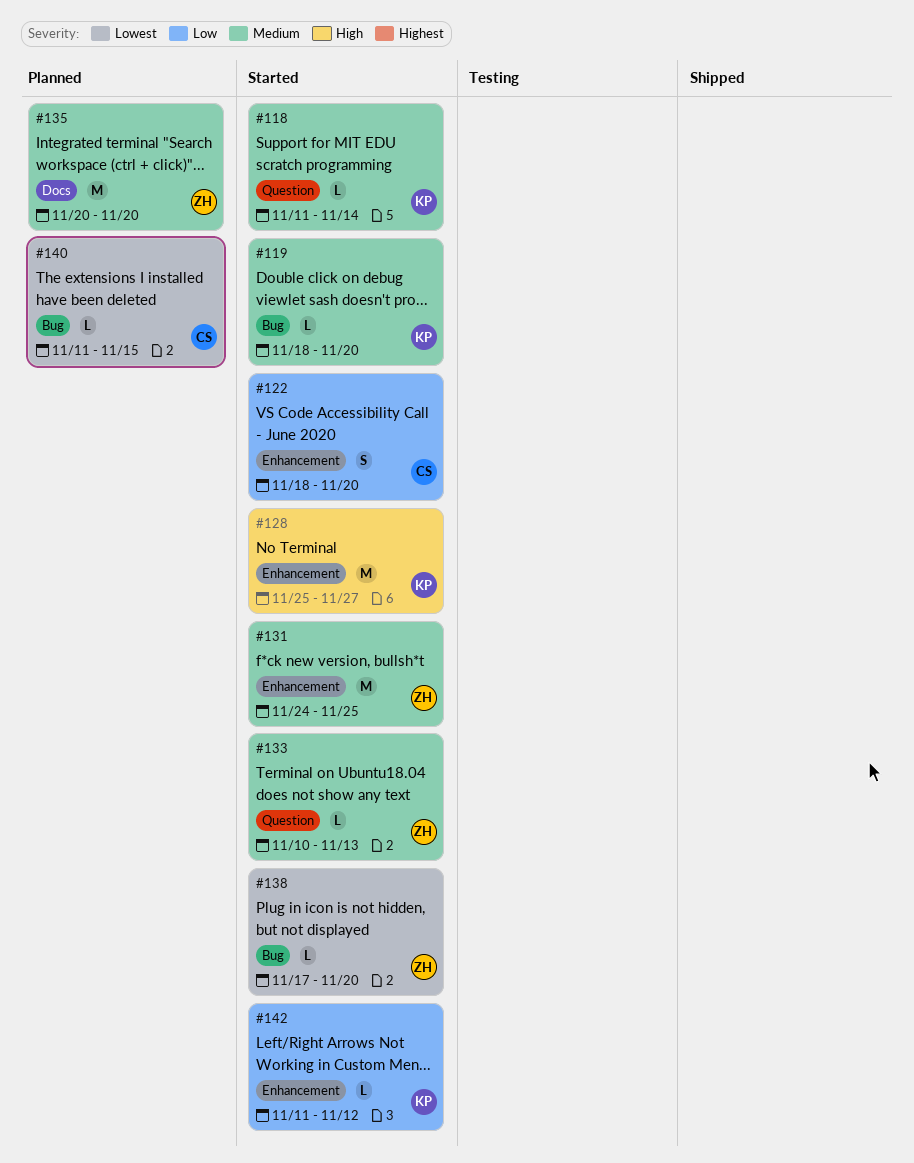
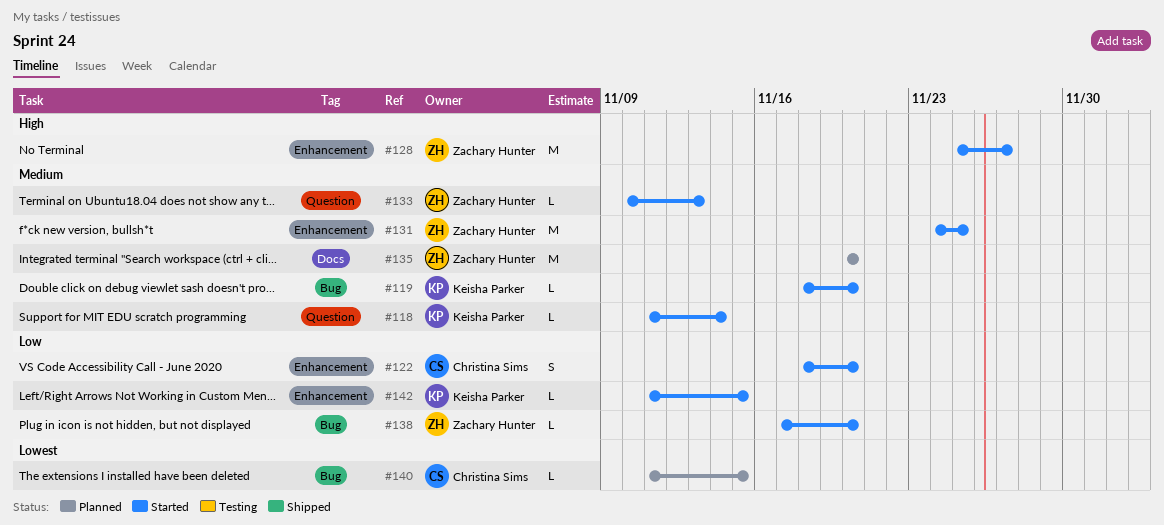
#128, owner: Keisha Parker -> Zachary Hunter
#138, priority: Lowest -> Low
#142, due: Nov 12 -> Nov 15

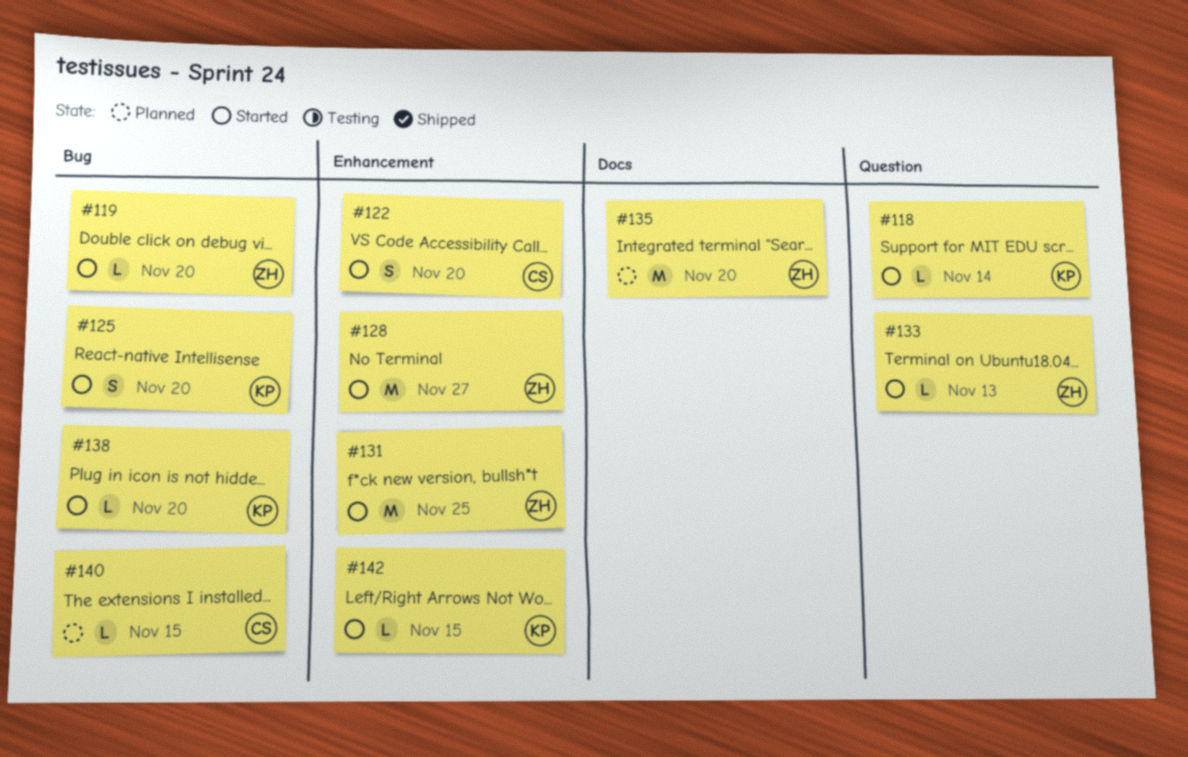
#119, owner: Keisha Parker -> Zachary Hunter
#125: none -> present
#138, owner: Zachary Hunter -> Keisha Parker

